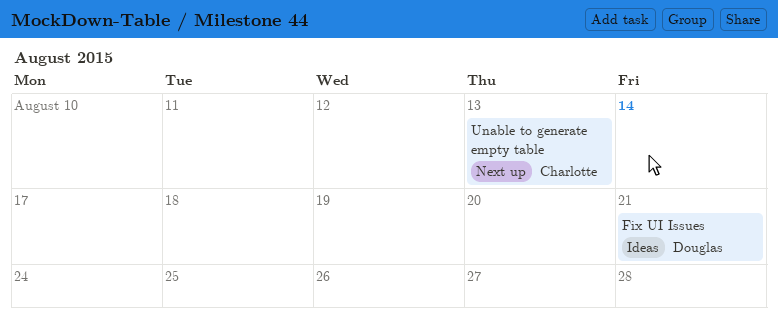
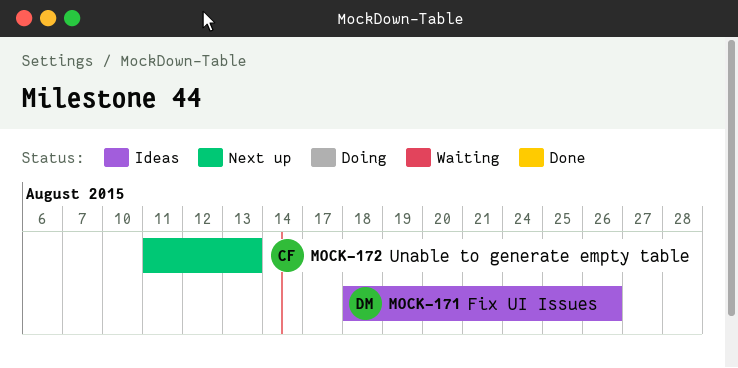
Fix UI Issues, due: Aug 21 -> Aug 26

